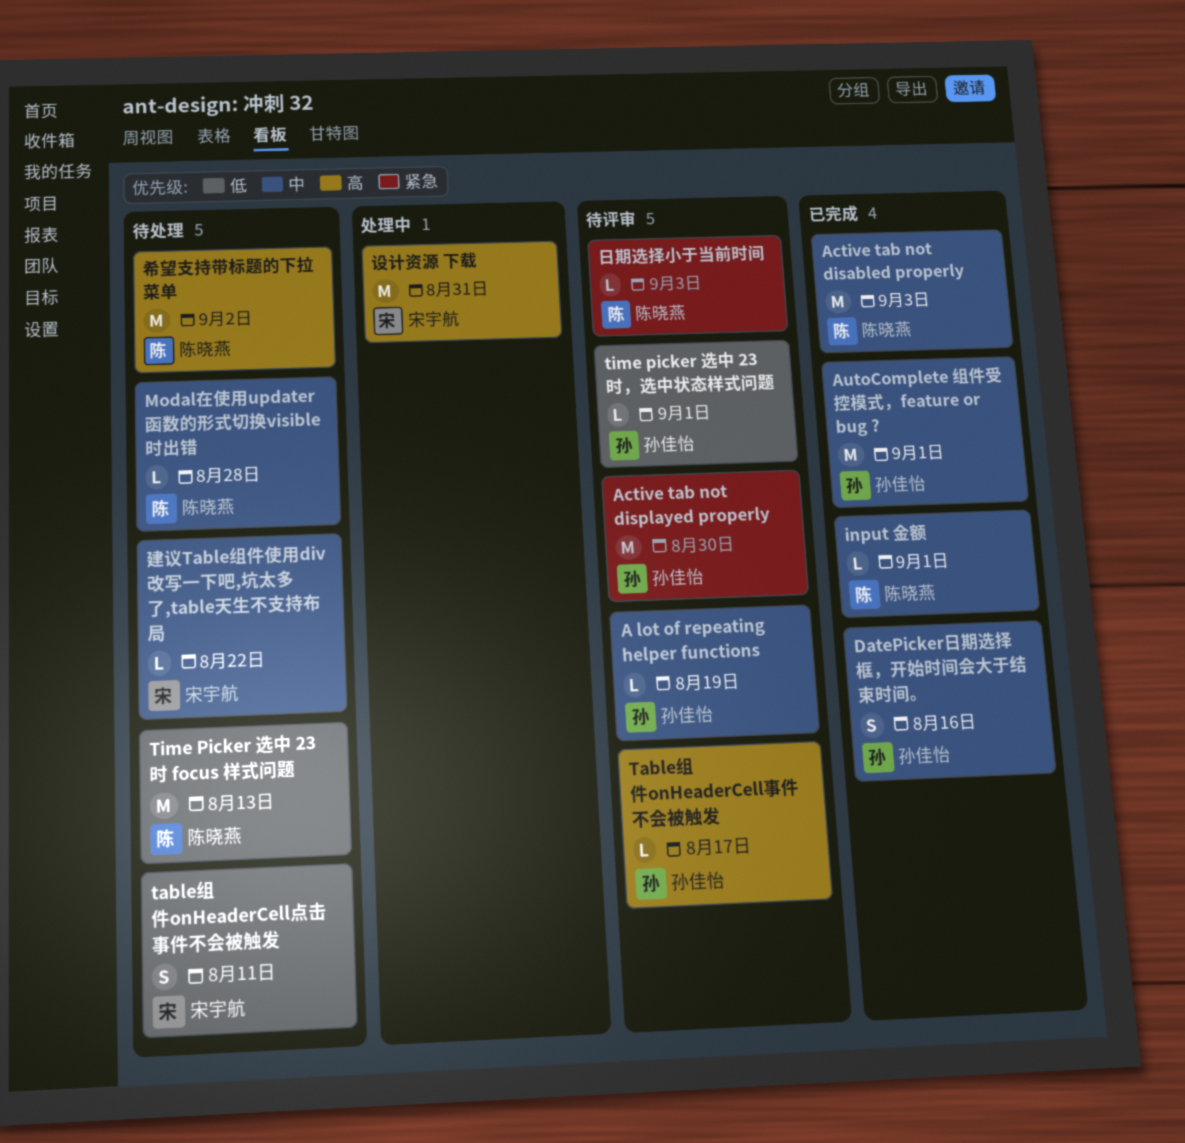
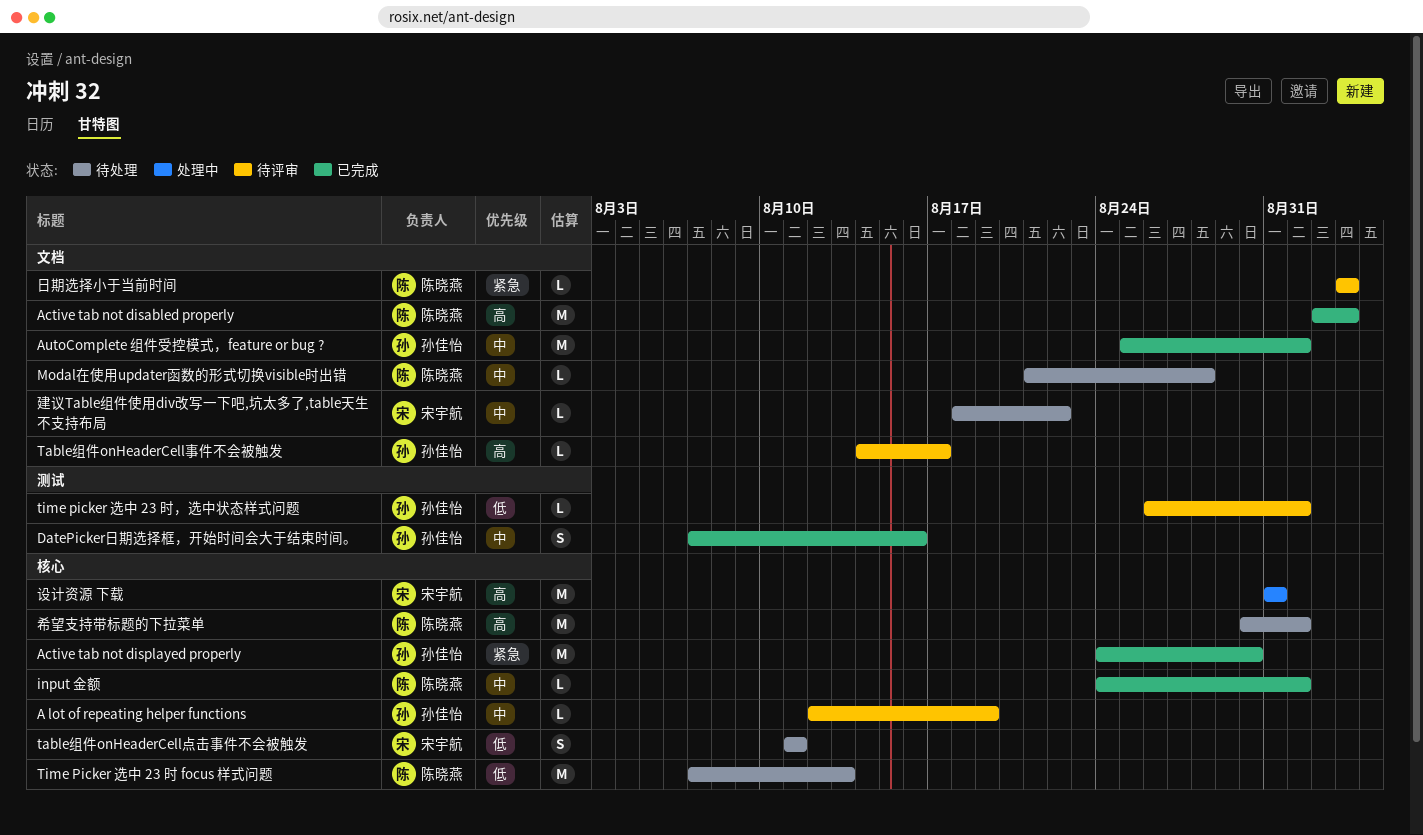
Active tab not disabled properly, priority: 中 -> 高
Active tab not displayed properly, status: 待评审 -> 已完成
希望支持带标题的下拉菜单, due: Sep 2 -> Sep 1

